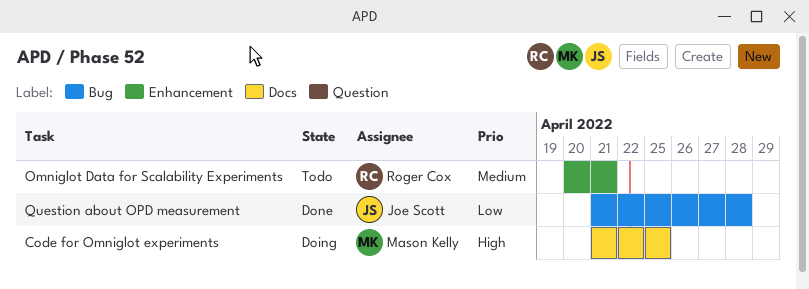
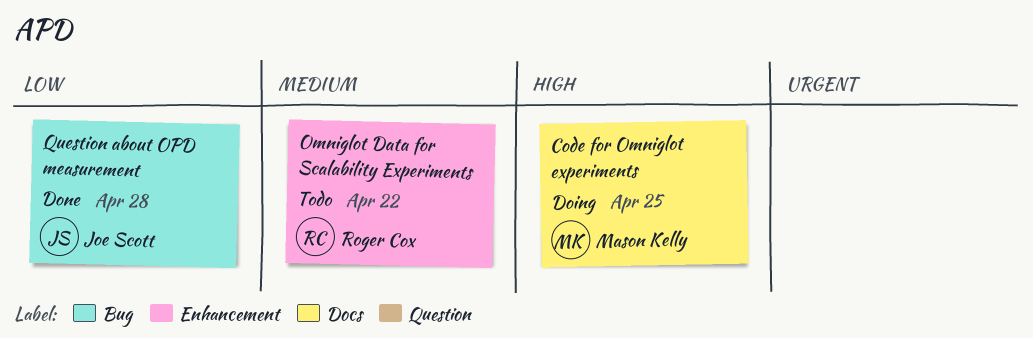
Omniglot Data for Scalability Experiments, due: Apr 21 -> Apr 22

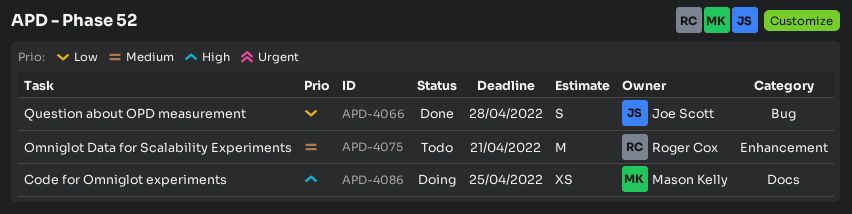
Omniglot Data for Scalability Experiments, due: Apr 22 -> Apr 21

